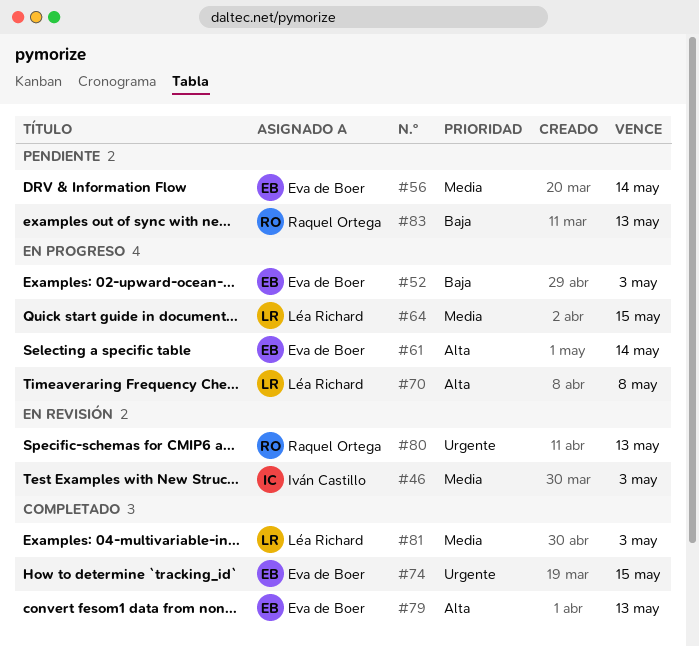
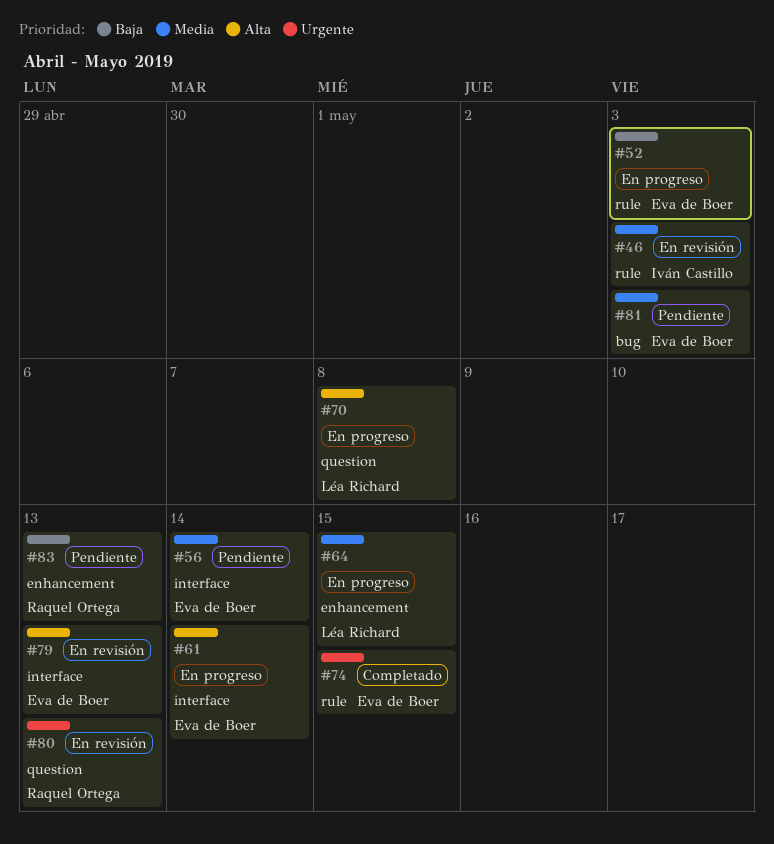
#79, status: Completado -> En revisión
#81, status: Completado -> Pendiente
#81, owner: Léa Richard -> Eva de Boer

